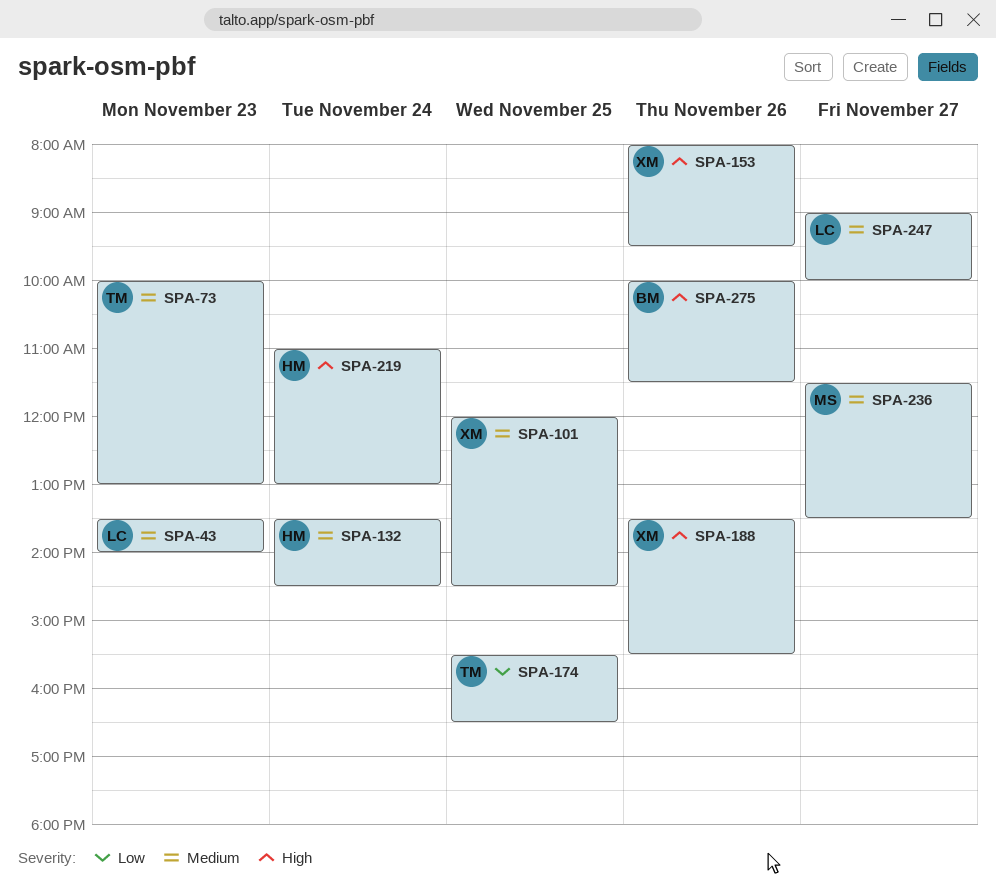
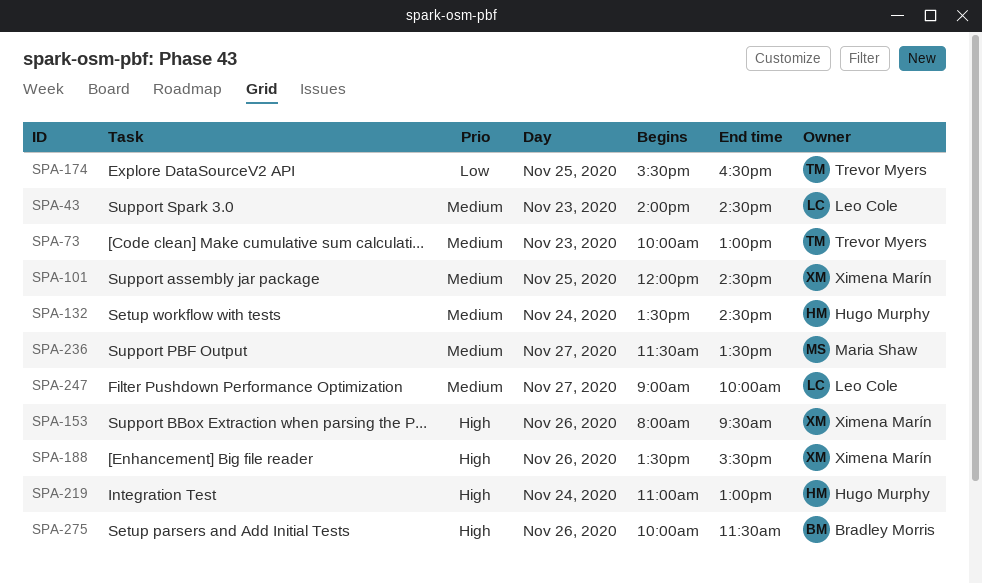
SPA-43, begins: 13:30 -> 14:00
SPA-43, ends: 14:00 -> 14:30

